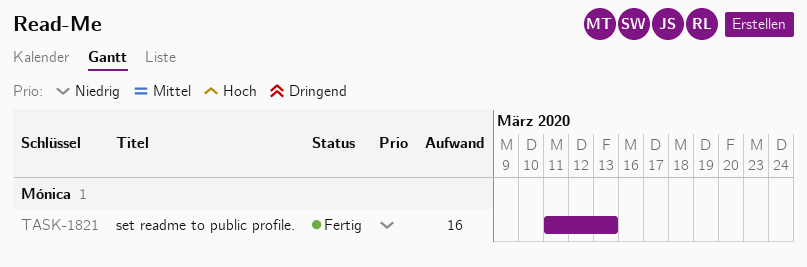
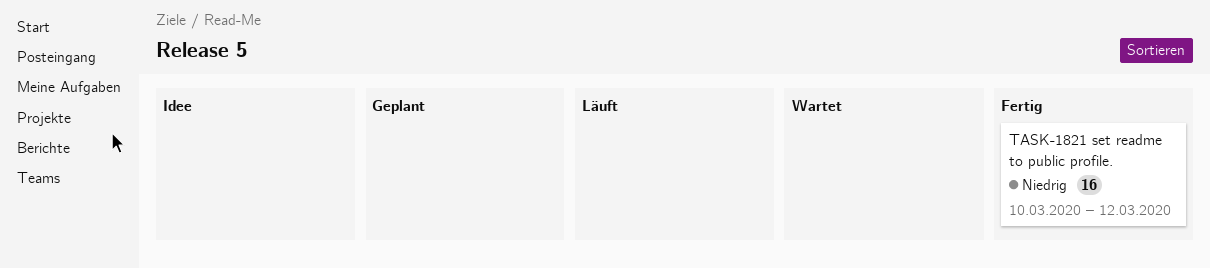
TASK-1821, start: Mar 11 -> Mar 10
TASK-1821, due: Mar 13 -> Mar 12

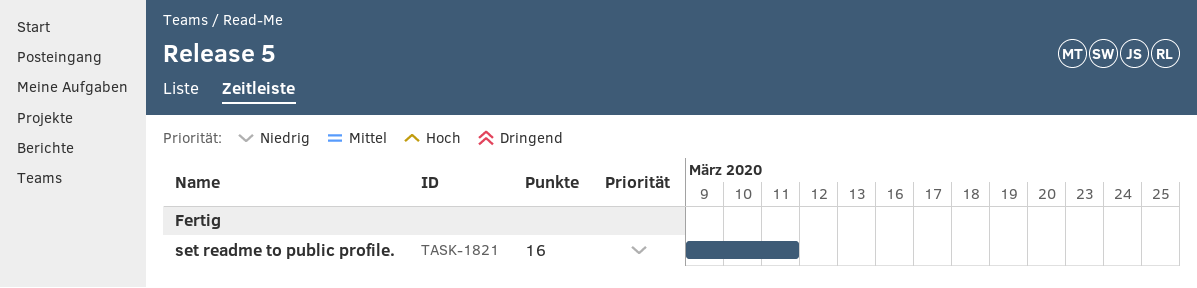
TASK-1821, start: Mar 10 -> Mar 9
TASK-1821, due: Mar 12 -> Mar 11

